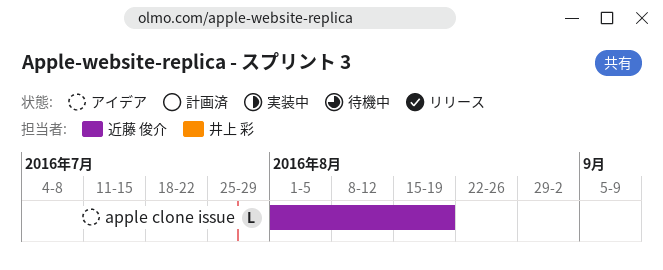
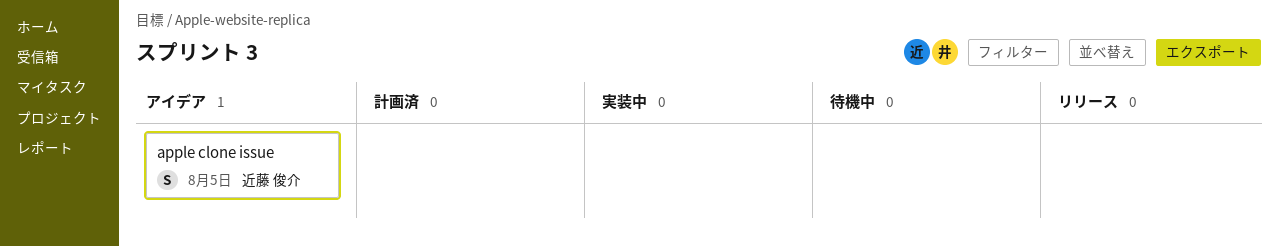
apple clone issue, estimate: L -> S
apple clone issue, due: Aug 19 -> Aug 5

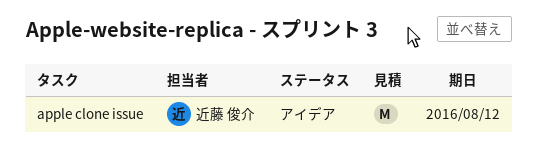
apple clone issue, estimate: S -> M
apple clone issue, due: Aug 5 -> Aug 12

